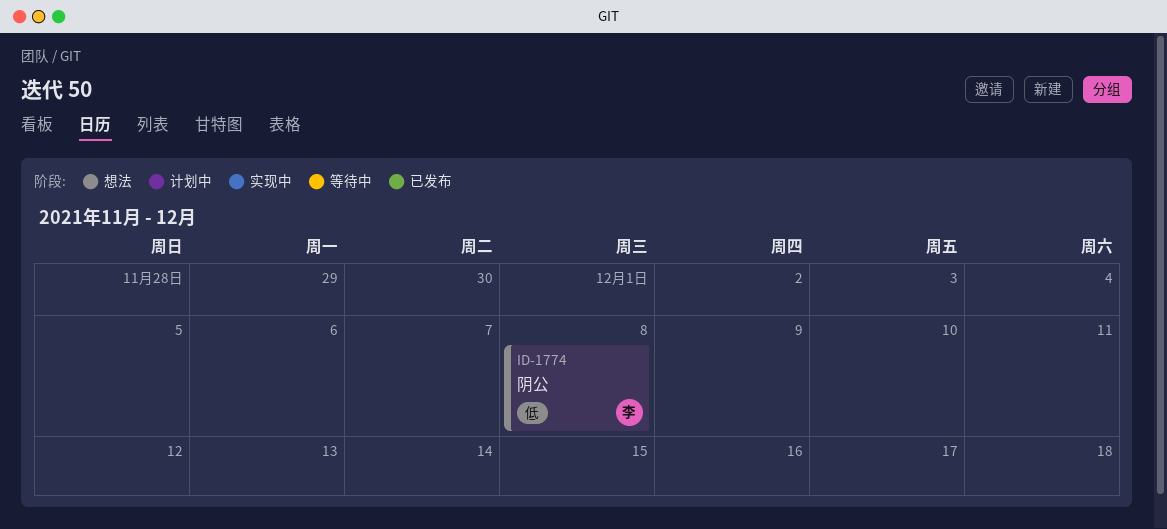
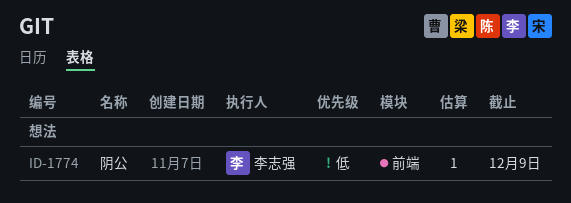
ID-1774, due: Dec 8 -> Dec 9

